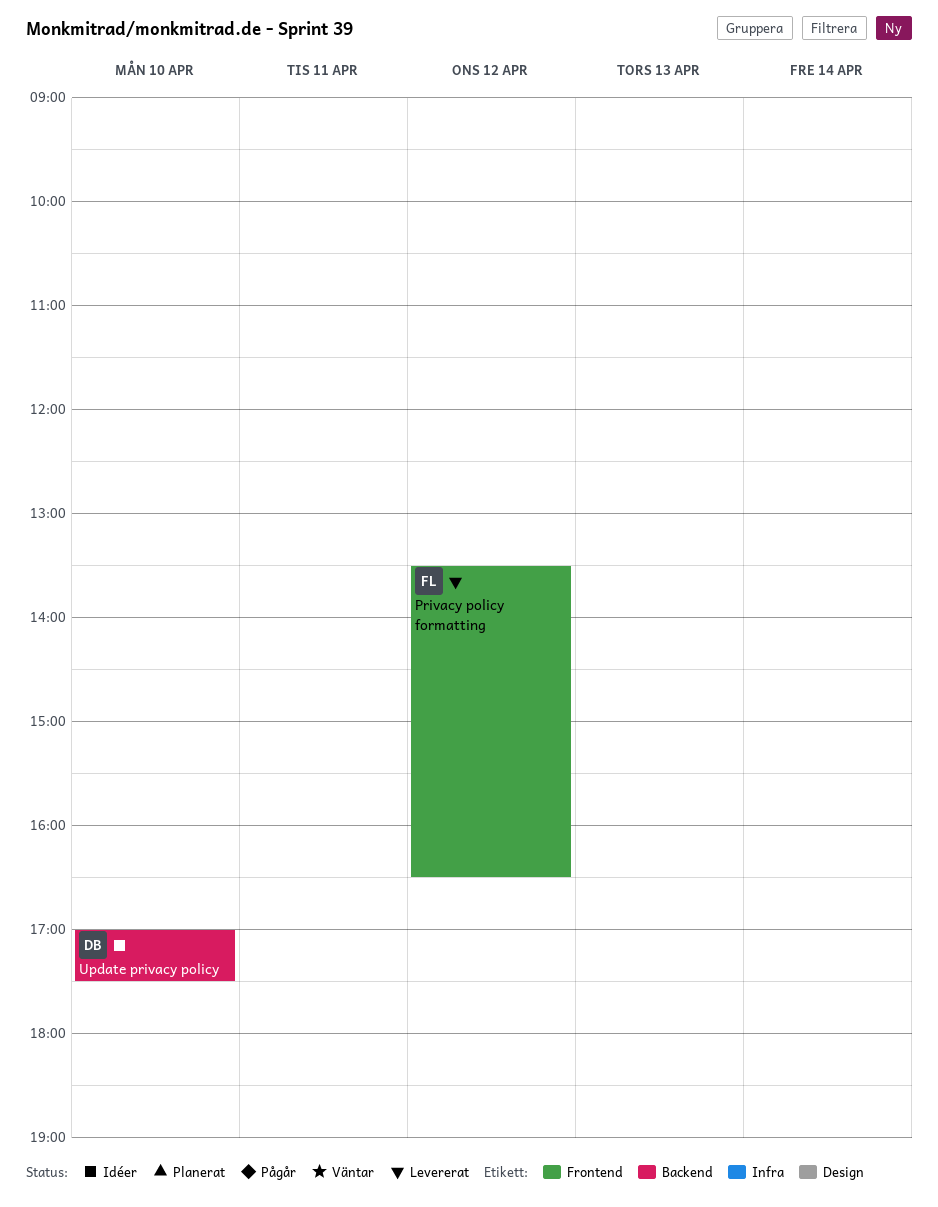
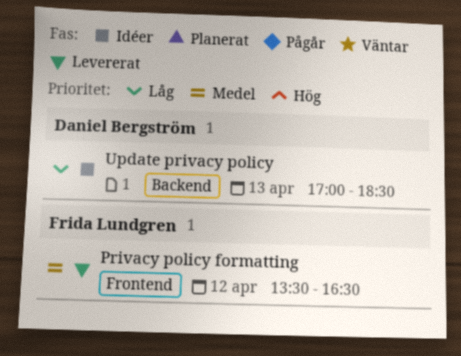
Update privacy policy, day: Apr 10 -> Apr 13
Update privacy policy, ends: 17:30 -> 18:30

